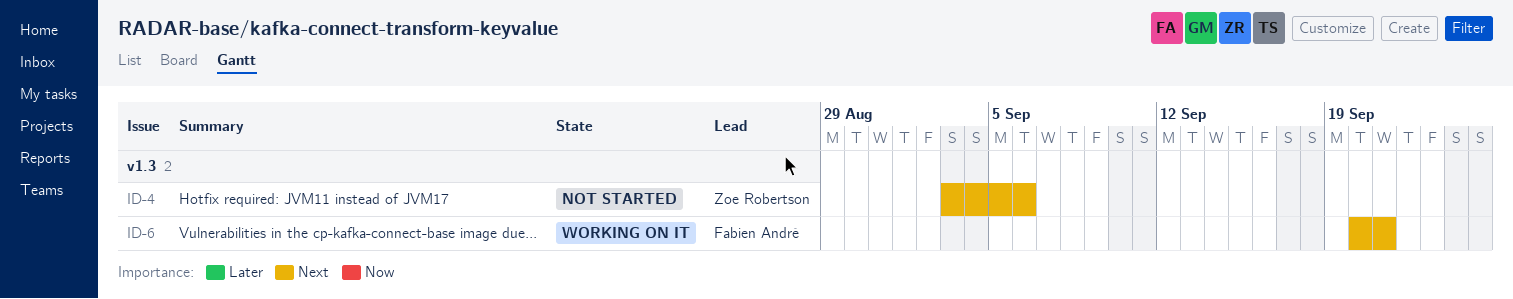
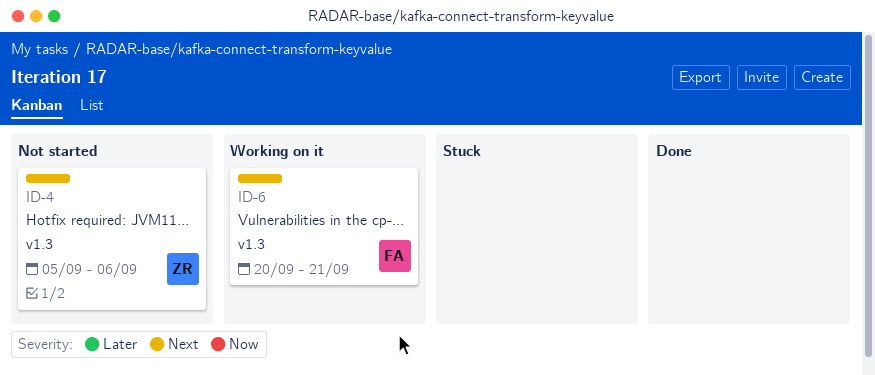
ID-4, start: Sep 3 -> Sep 5

